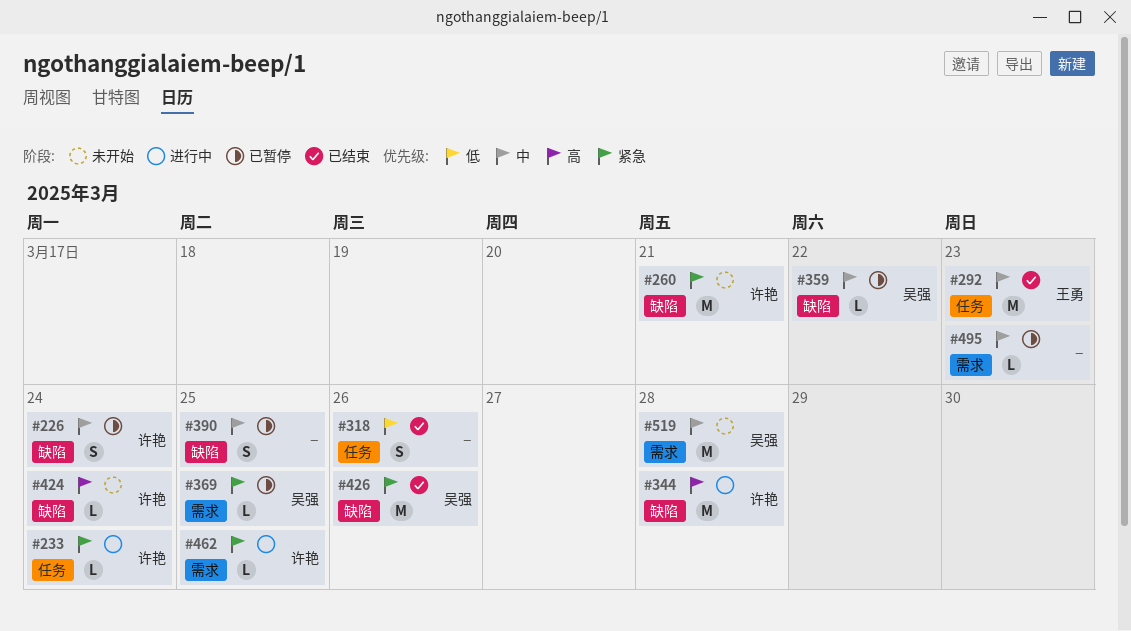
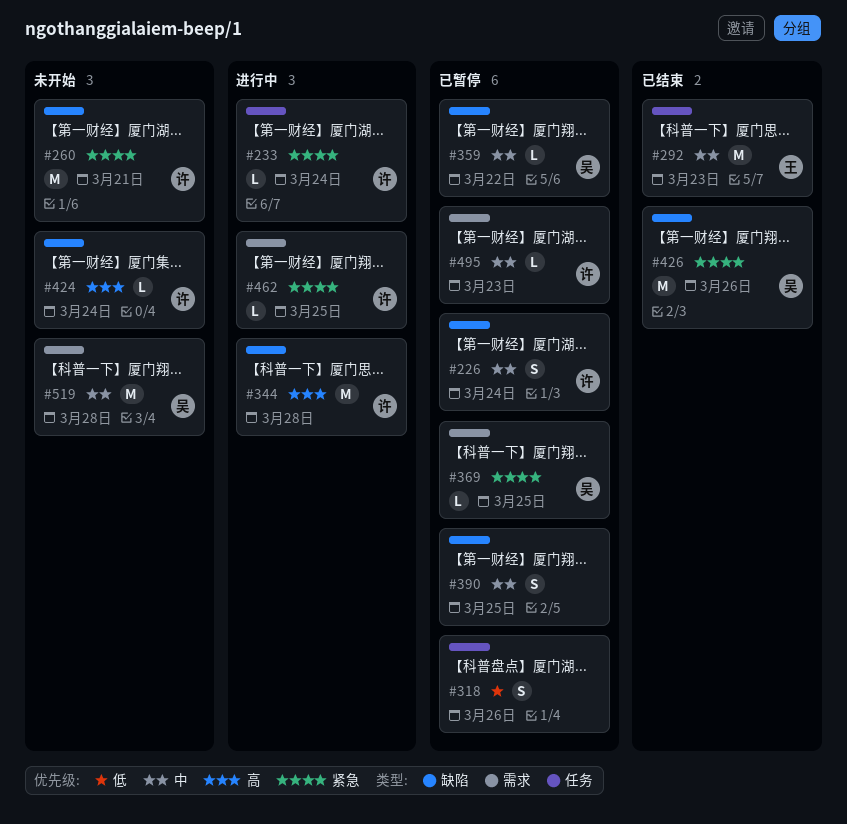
#318, status: 已结束 -> 已暂停
#495, owner: none -> 许艳

